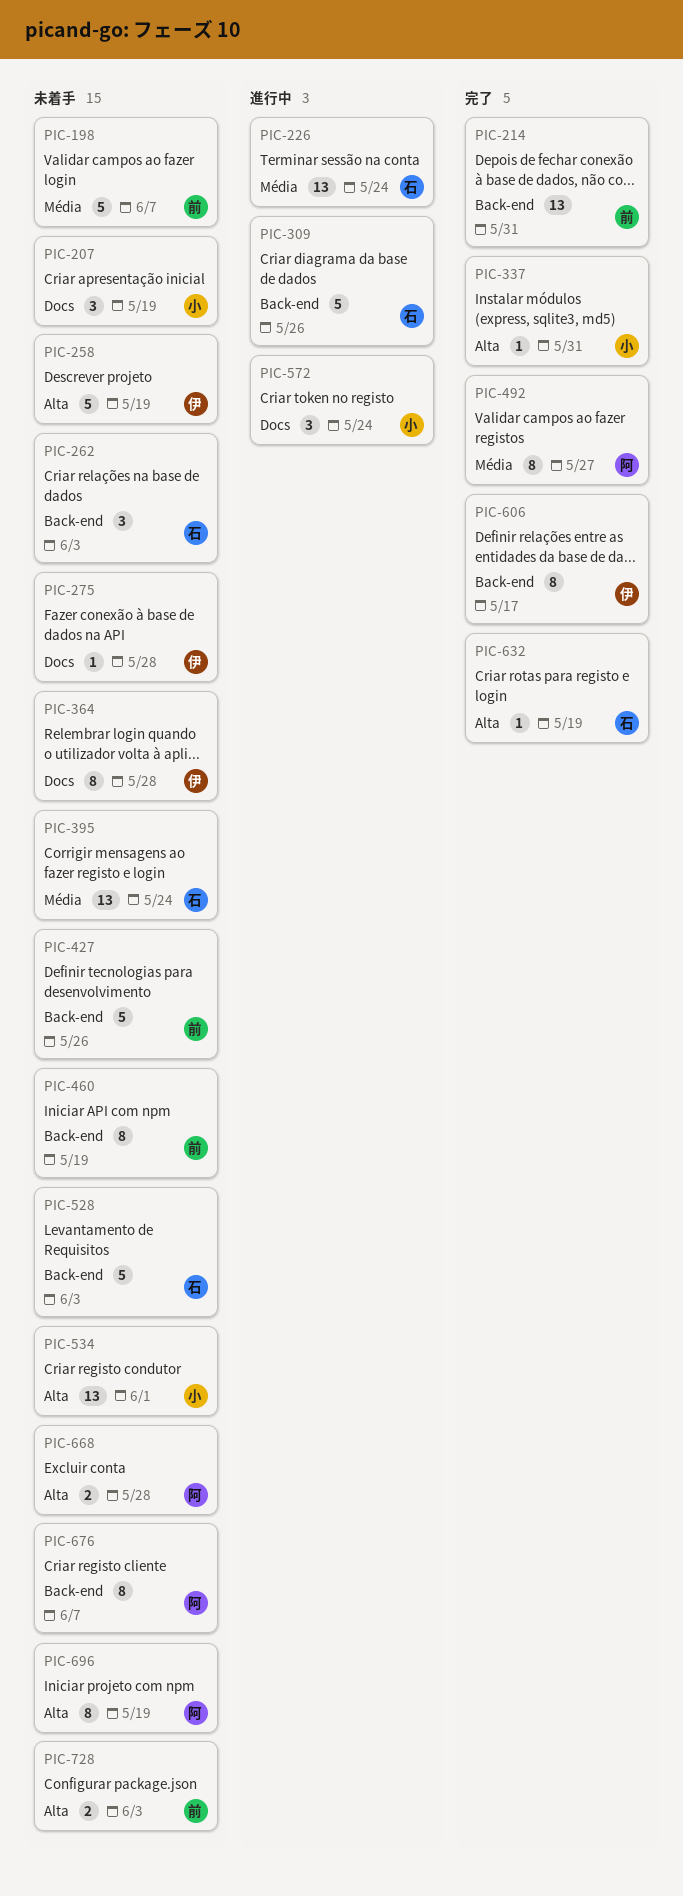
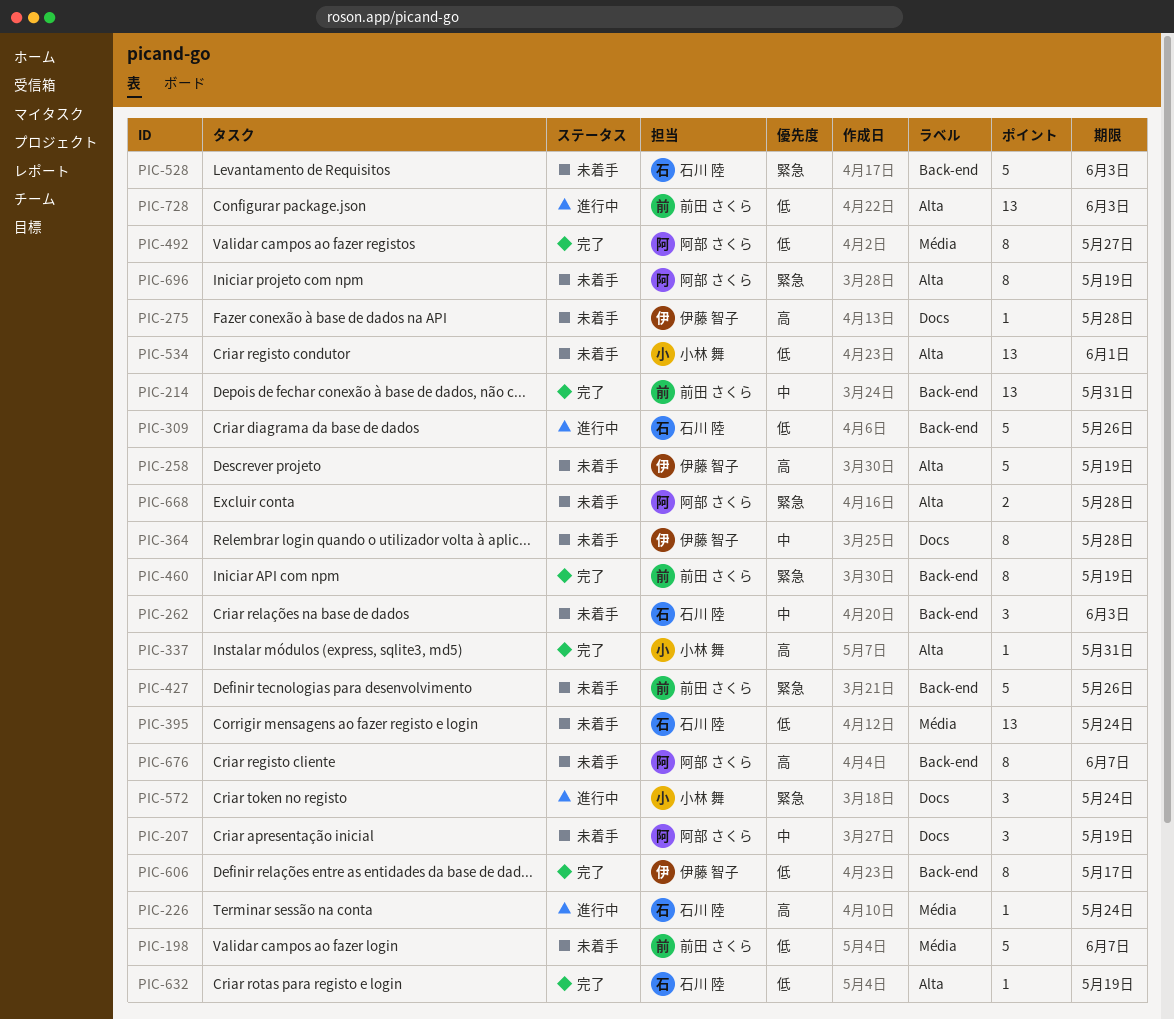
PIC-207, owner: 小林 舞 -> 阿部 さくら
PIC-226, estimate: 13 -> 1
PIC-460, status: 未着手 -> 完了
PIC-728, status: 未着手 -> 進行中
PIC-728, estimate: 2 -> 13

